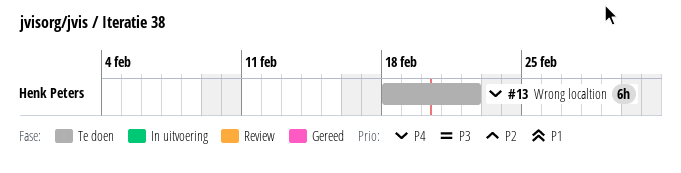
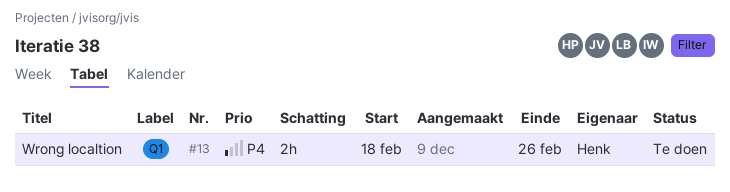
#13, estimate: 6h -> 2h
#13, due: Feb 22 -> Feb 26

